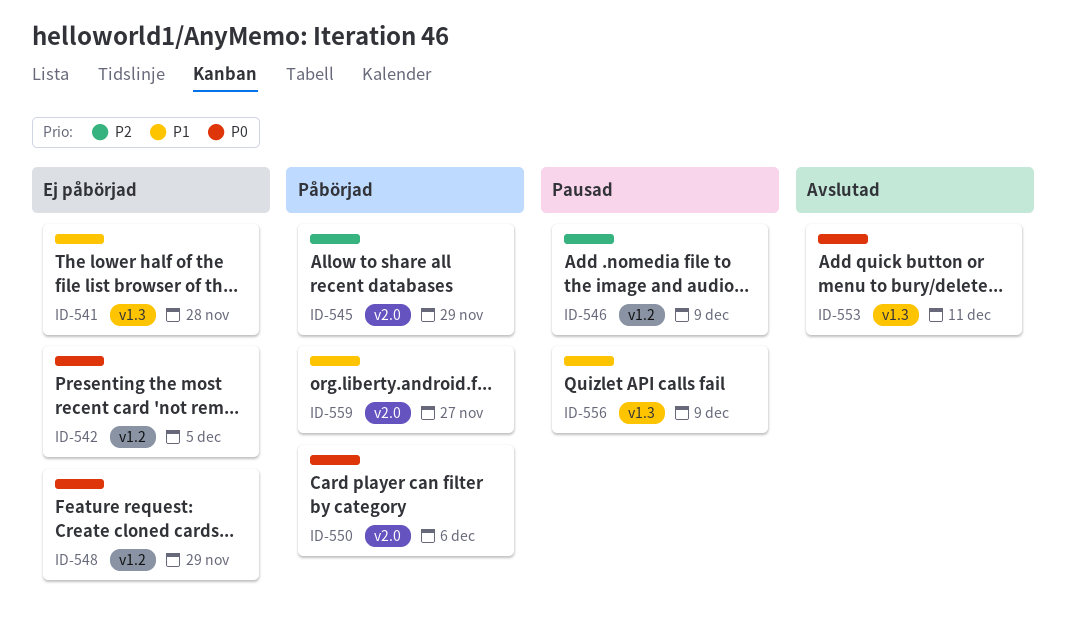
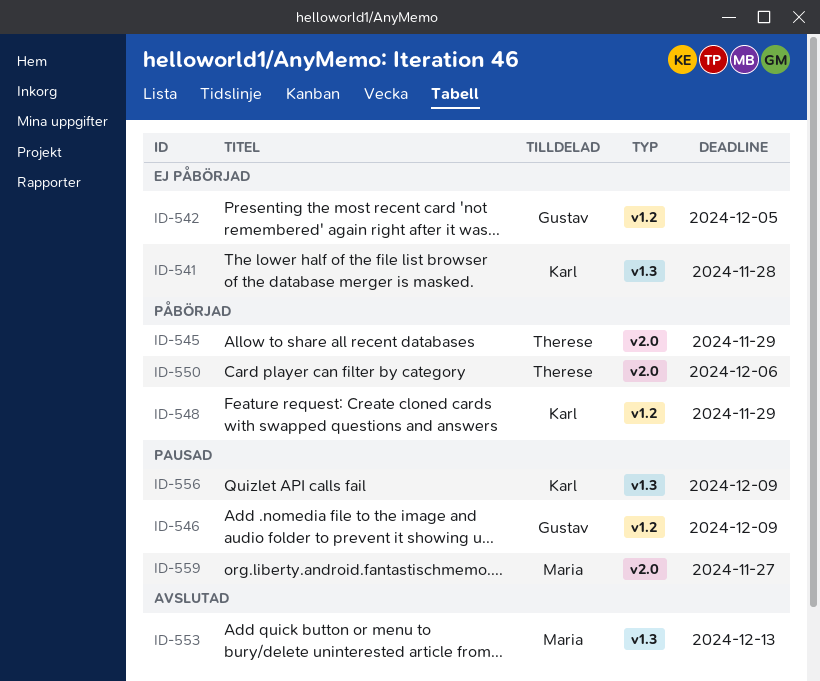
ID-548, status: Ej påbörjad -> Påbörjad
ID-553, due: Dec 11 -> Dec 13
ID-559, status: Påbörjad -> Pausad

